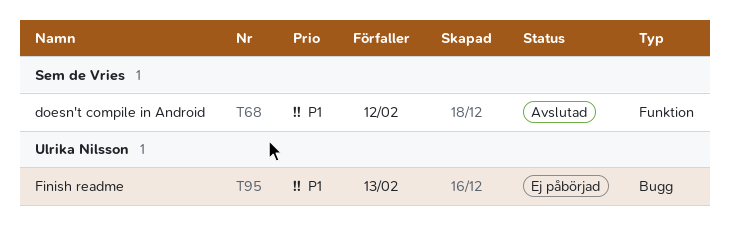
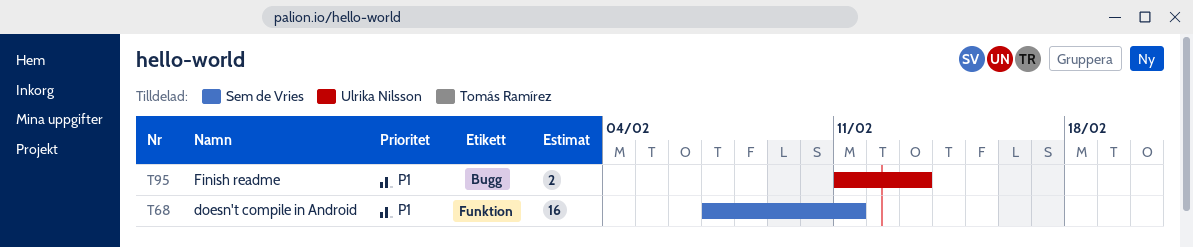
T68, due: Feb 12 -> Feb 11

